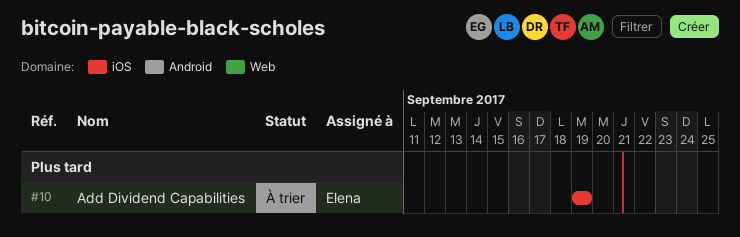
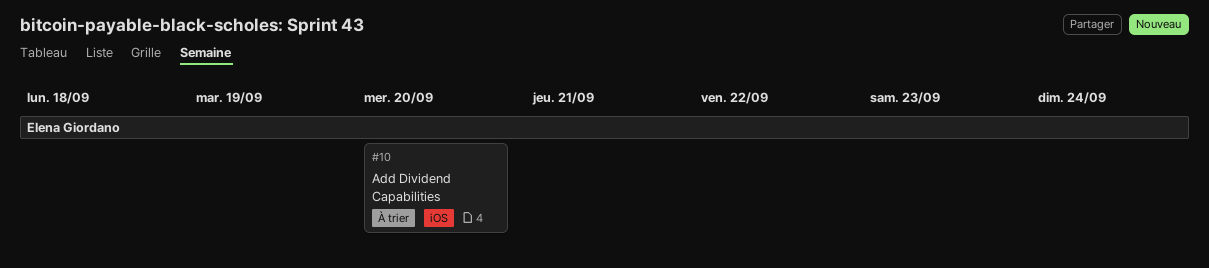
#10, due: Sep 19 -> Sep 20

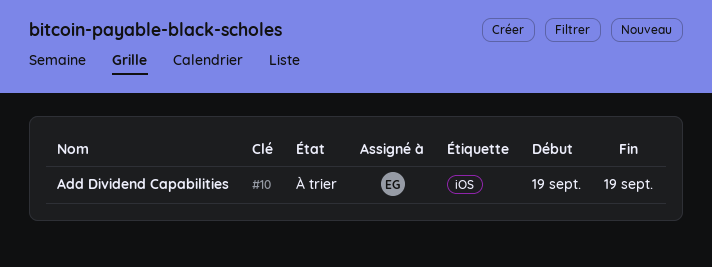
#10, due: Sep 20 -> Sep 19

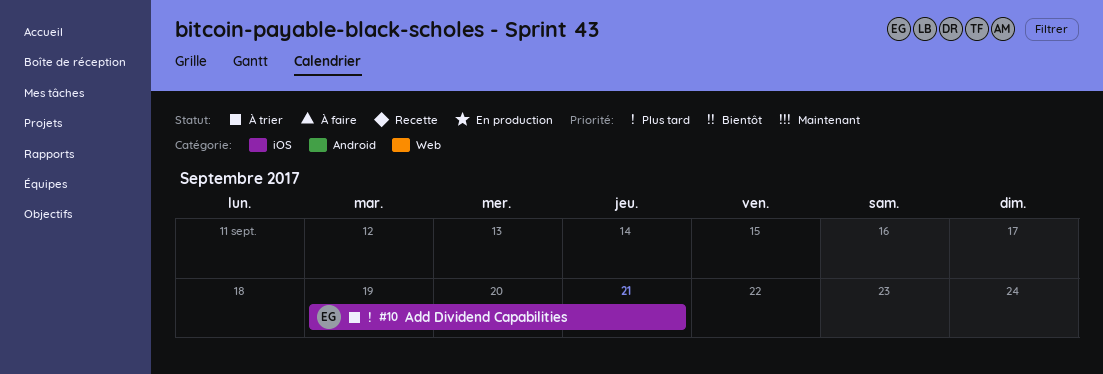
#10, due: Sep 19 -> Sep 21

